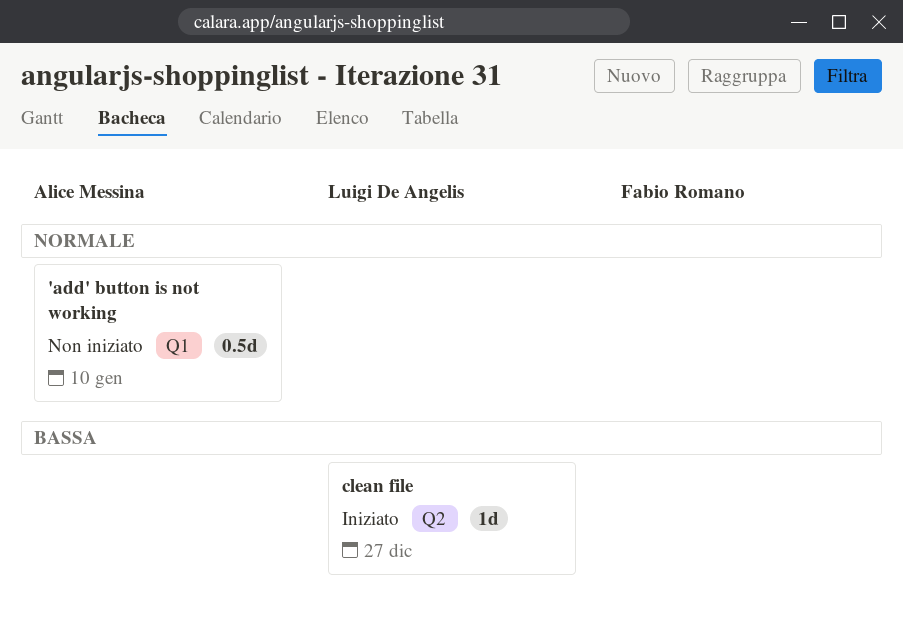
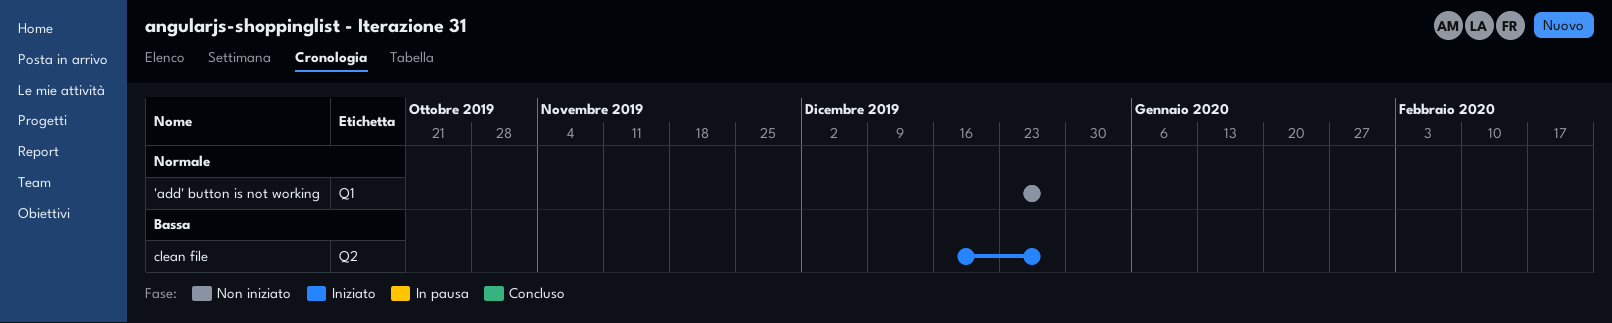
'add' button is not working, due: Jan 10 -> Dec 27

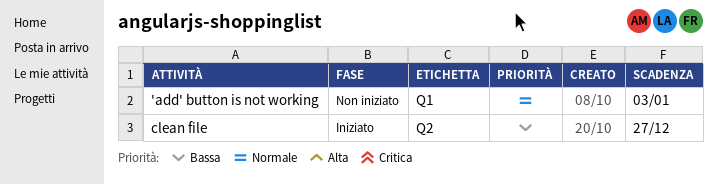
'add' button is not working, due: Dec 27 -> Jan 3

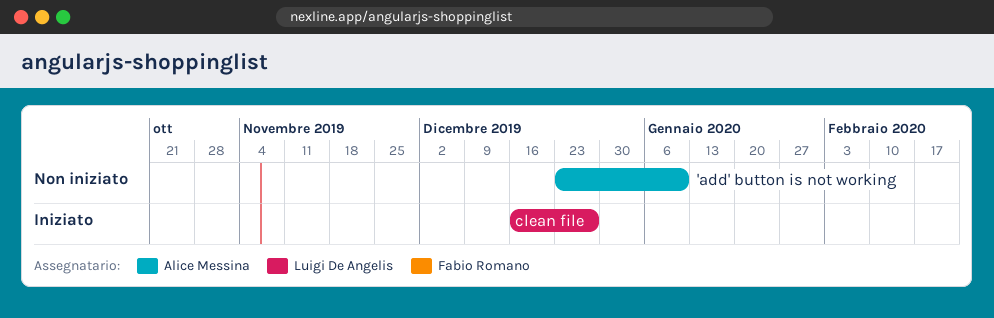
'add' button is not working, due: Jan 3 -> Jan 10

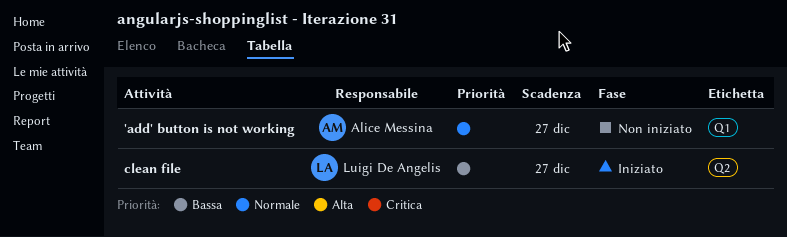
'add' button is not working, due: Jan 10 -> Dec 27

